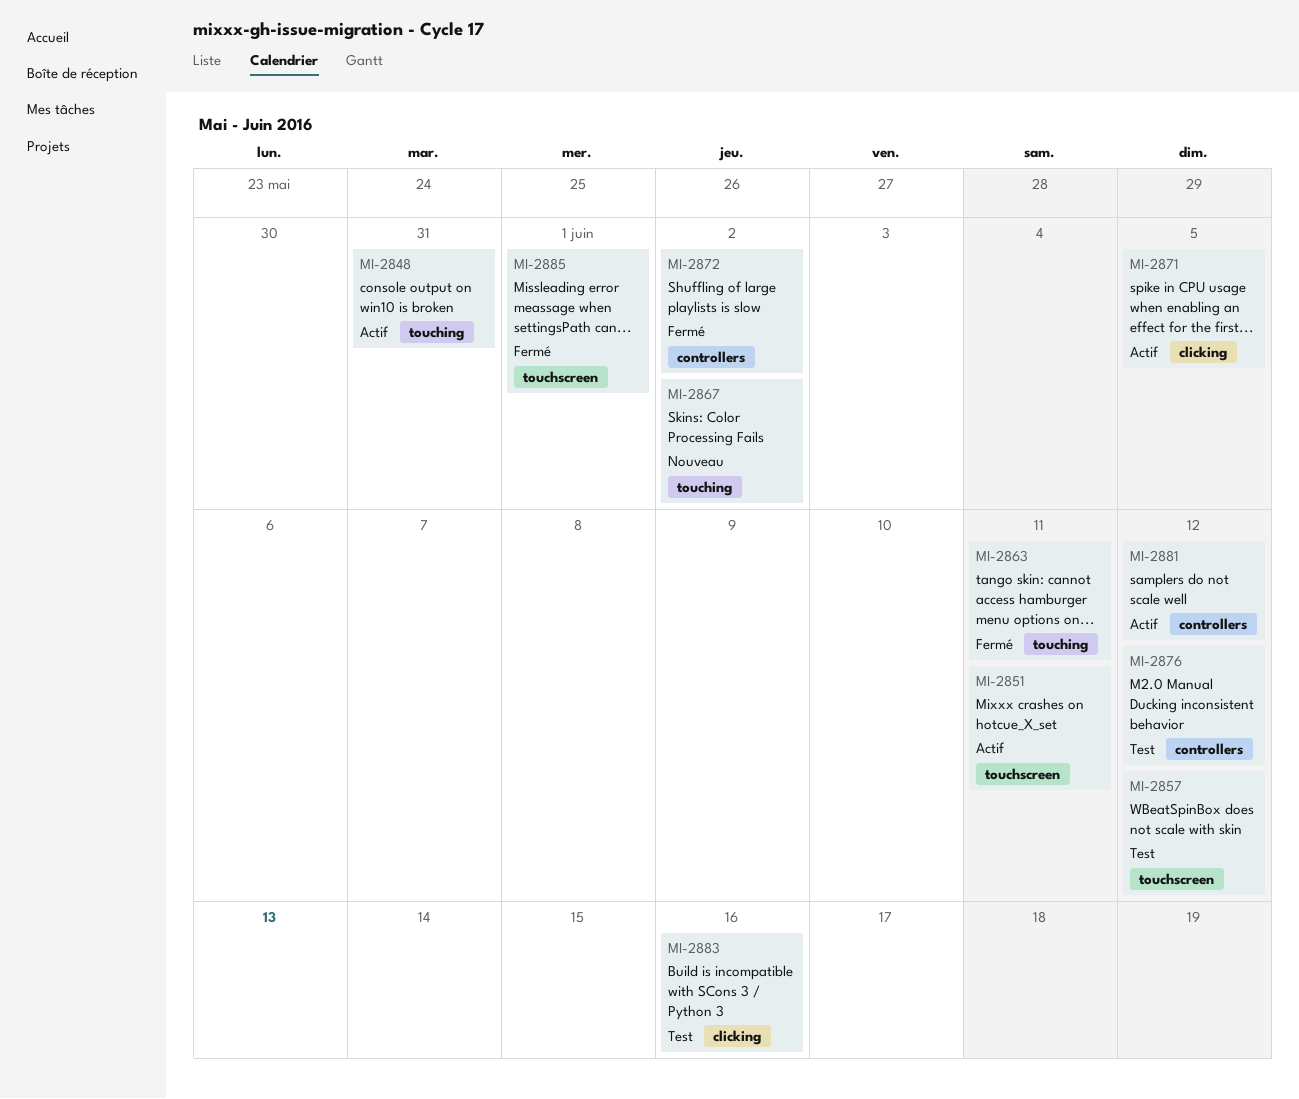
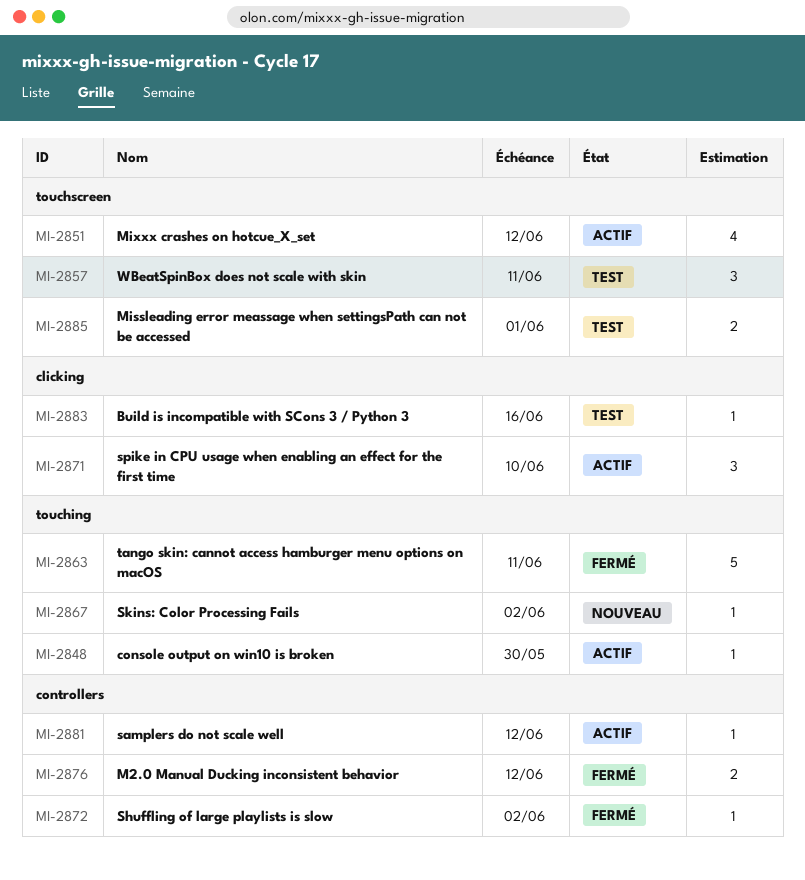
MI-2848, due: May 31 -> May 30
MI-2851, due: Jun 11 -> Jun 12
MI-2857, due: Jun 12 -> Jun 11
MI-2871, due: Jun 5 -> Jun 10
MI-2876, status: Test -> Fermé
MI-2885, status: Fermé -> Test

